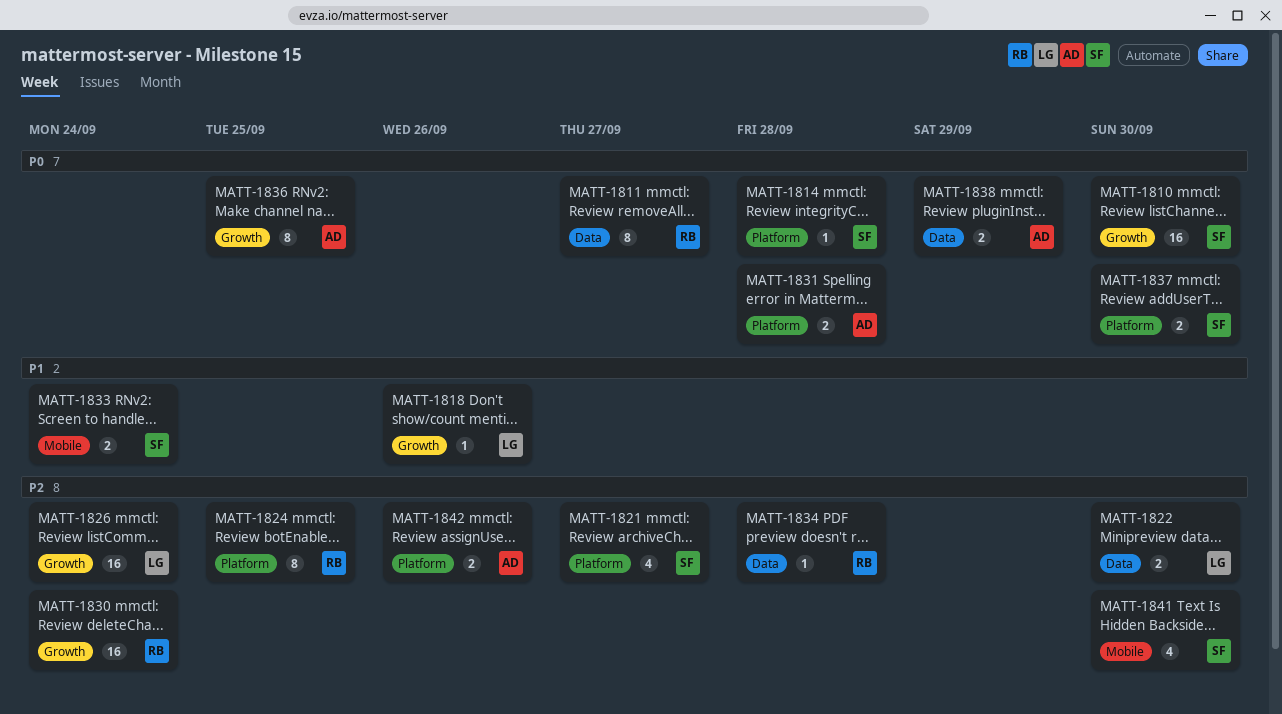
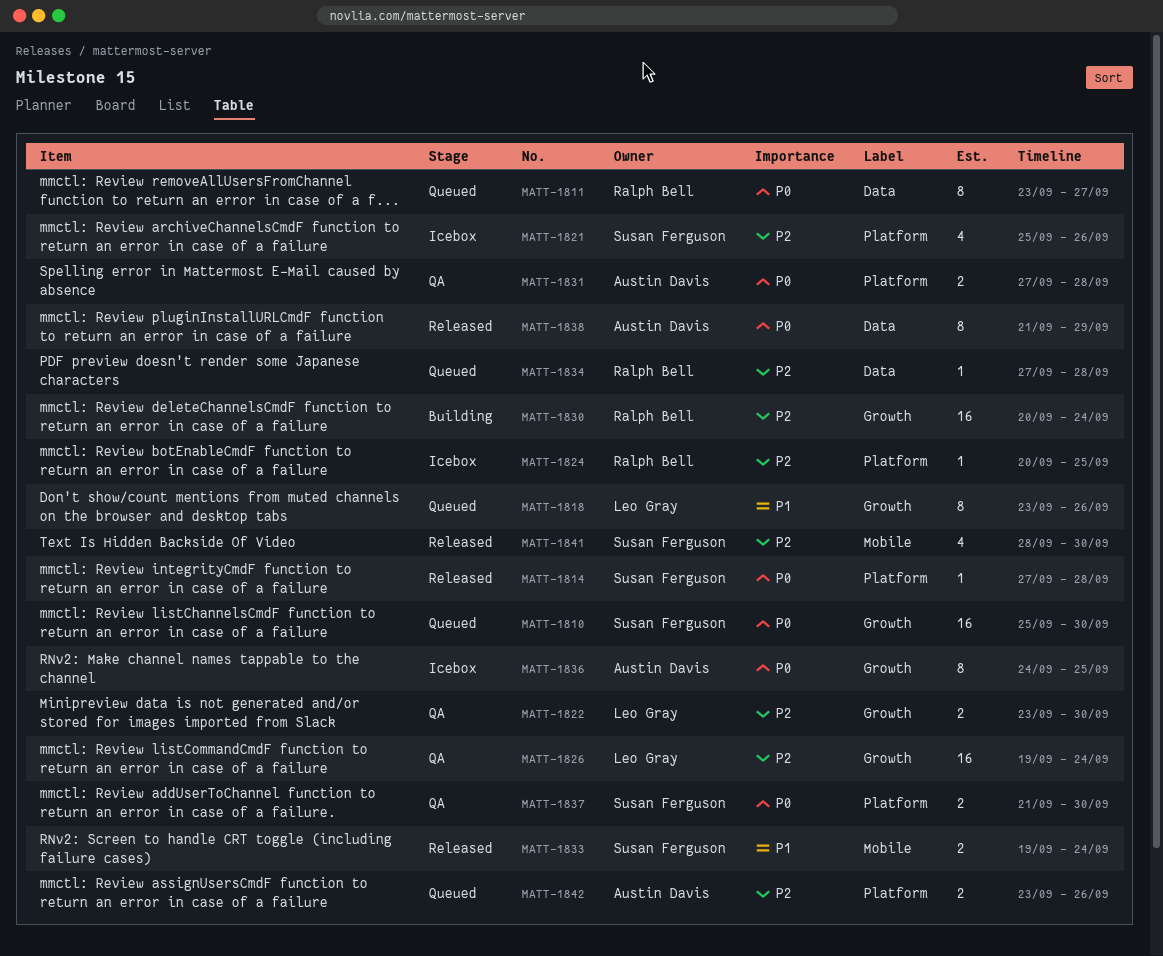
MATT-1818, estimate: 1 -> 8
MATT-1821, due: Sep 27 -> Sep 26
MATT-1822, label: Data -> Growth
MATT-1824, estimate: 8 -> 1
MATT-1838, estimate: 2 -> 8

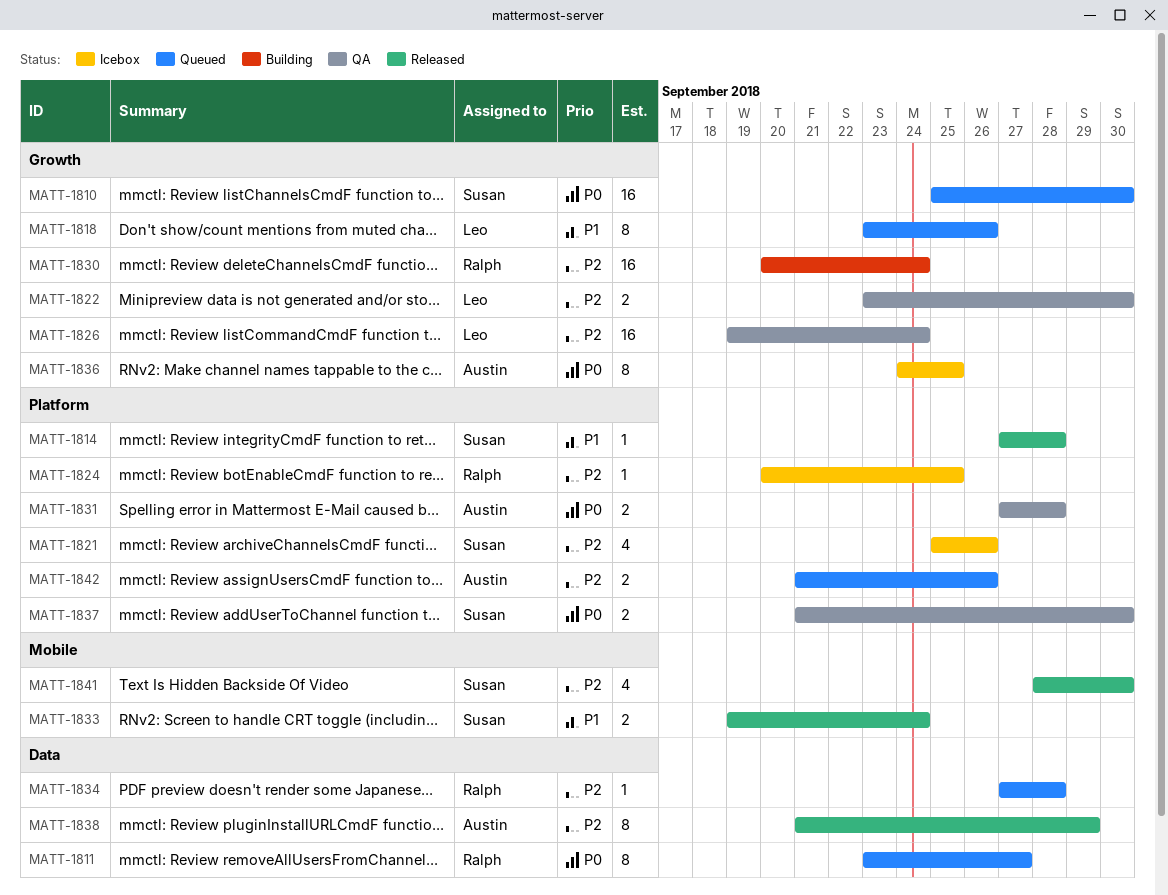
MATT-1814, priority: P0 -> P1
MATT-1838, priority: P0 -> P2
MATT-1842, start: Sep 23 -> Sep 21

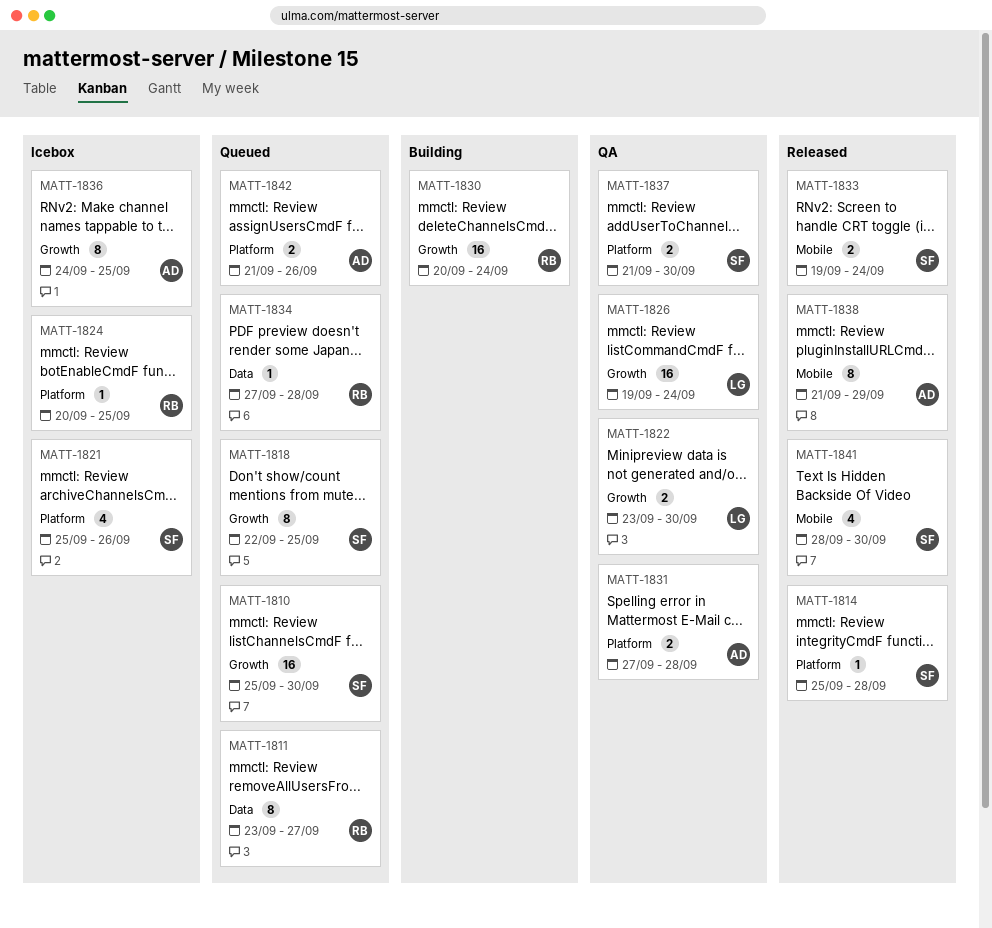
MATT-1814, start: Sep 27 -> Sep 25
MATT-1818, owner: Leo -> Susan
MATT-1818, start: Sep 23 -> Sep 22
MATT-1818, due: Sep 26 -> Sep 25
MATT-1838, label: Data -> Mobile

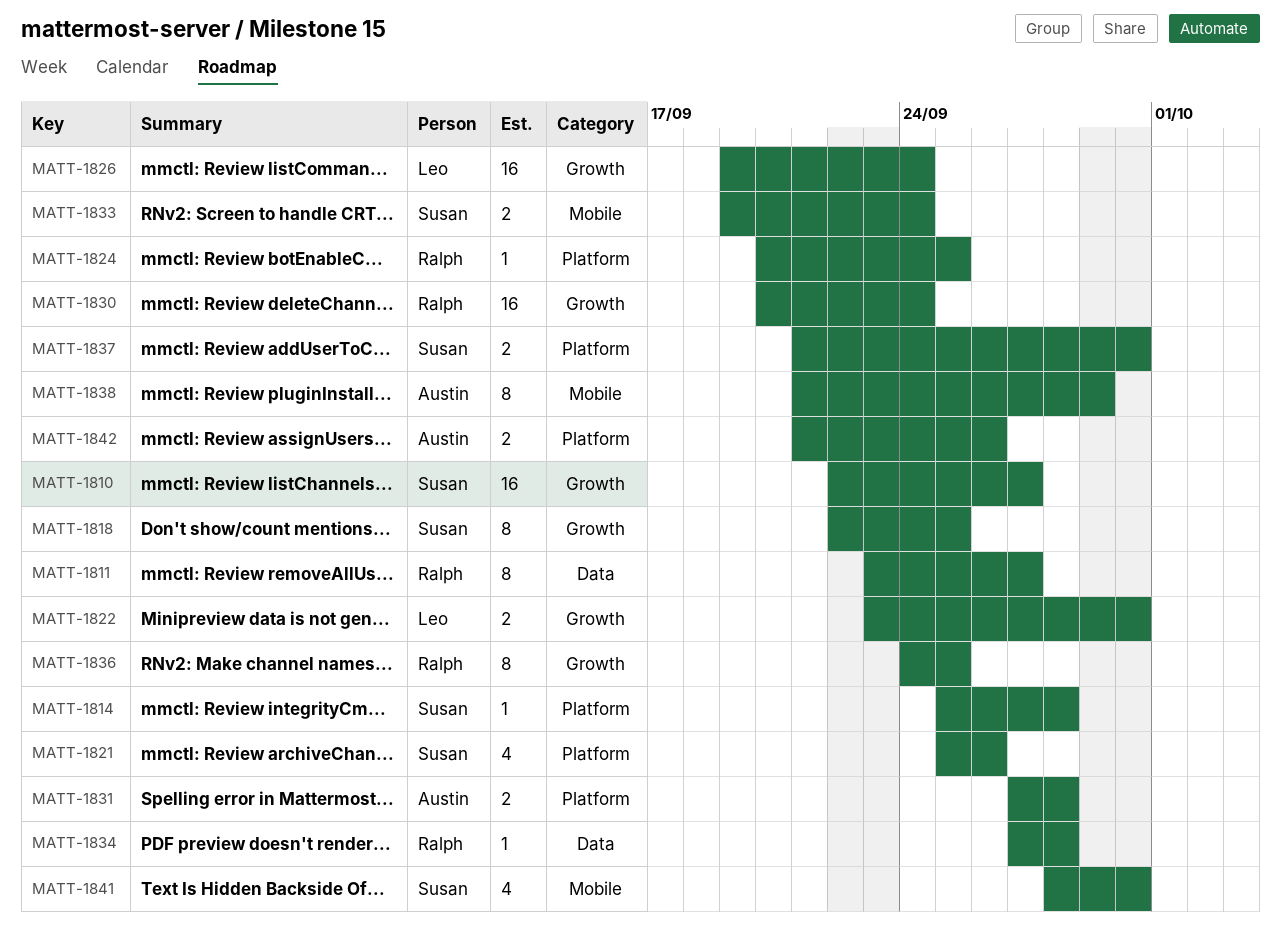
MATT-1810, start: Sep 25 -> Sep 22
MATT-1810, due: Sep 30 -> Sep 27
MATT-1836, owner: Austin -> Ralph

